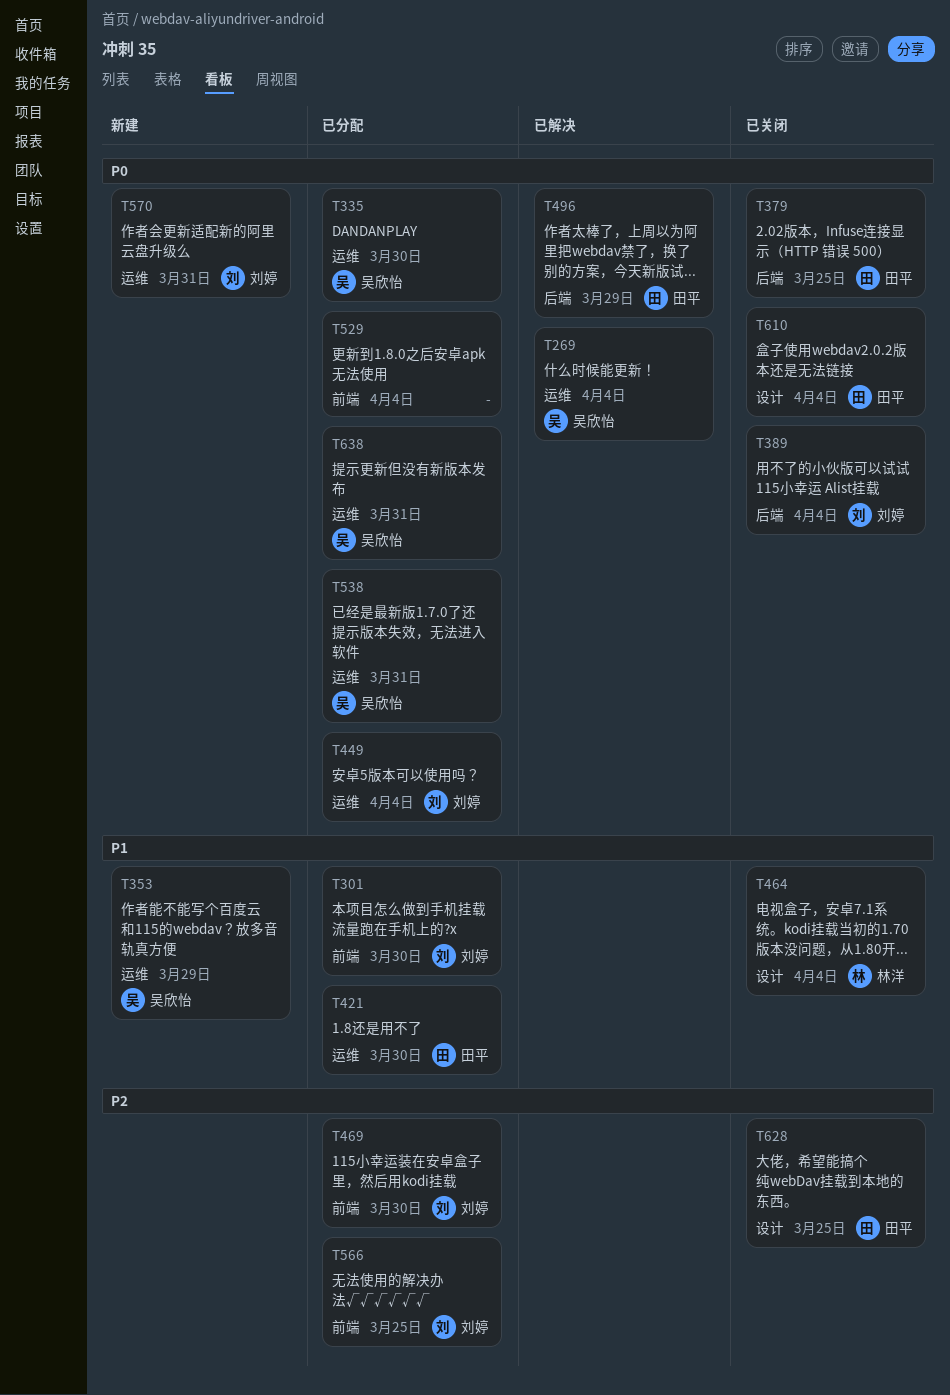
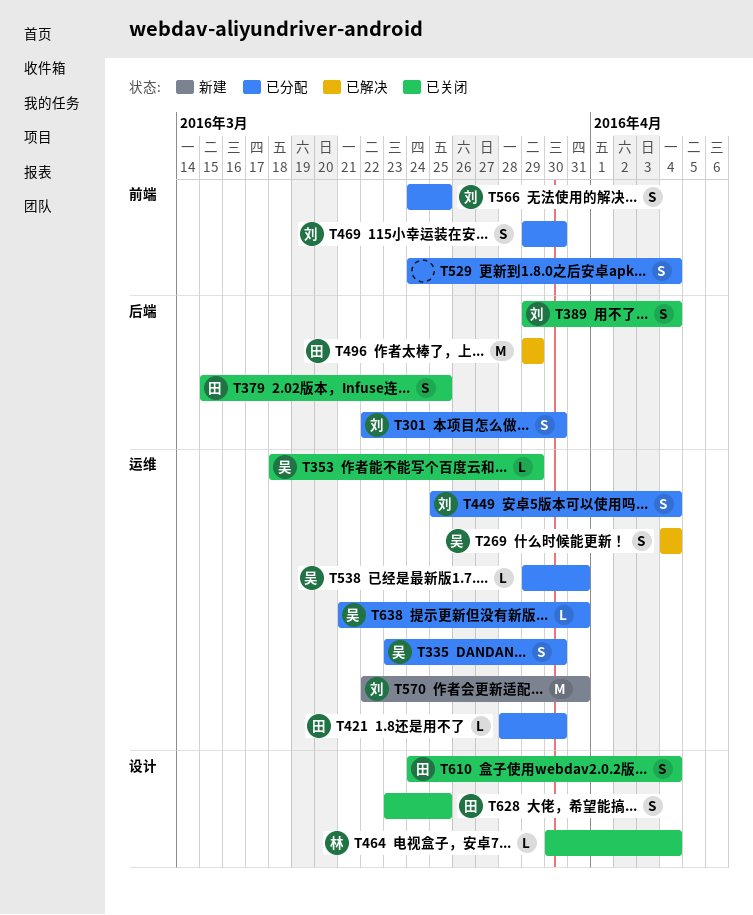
T301, label: 前端 -> 后端
T353, status: 新建 -> 已关闭

